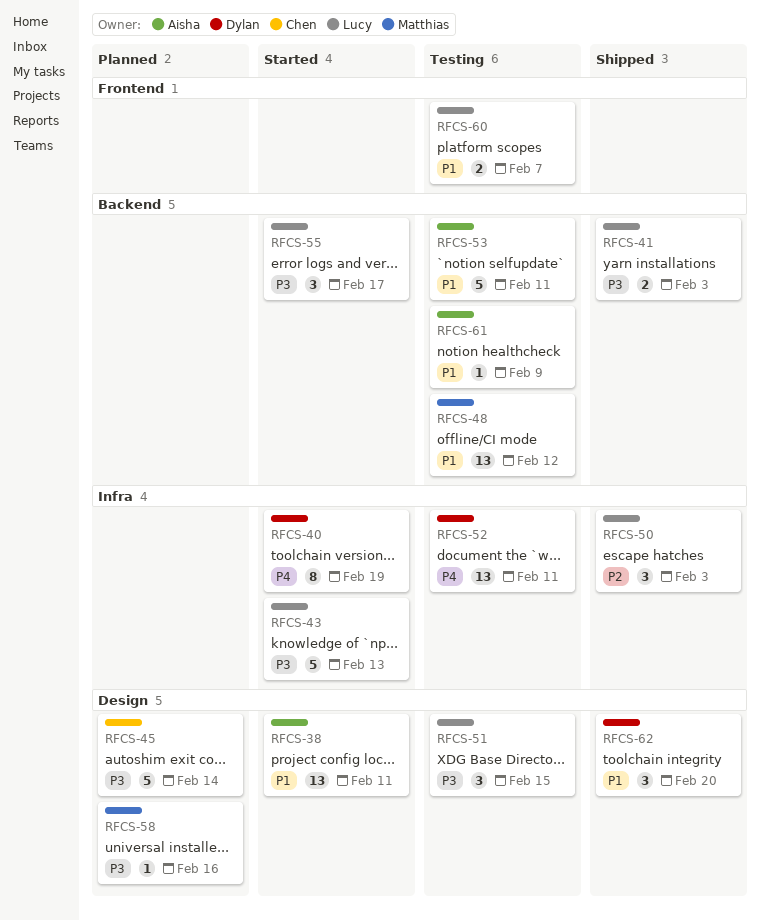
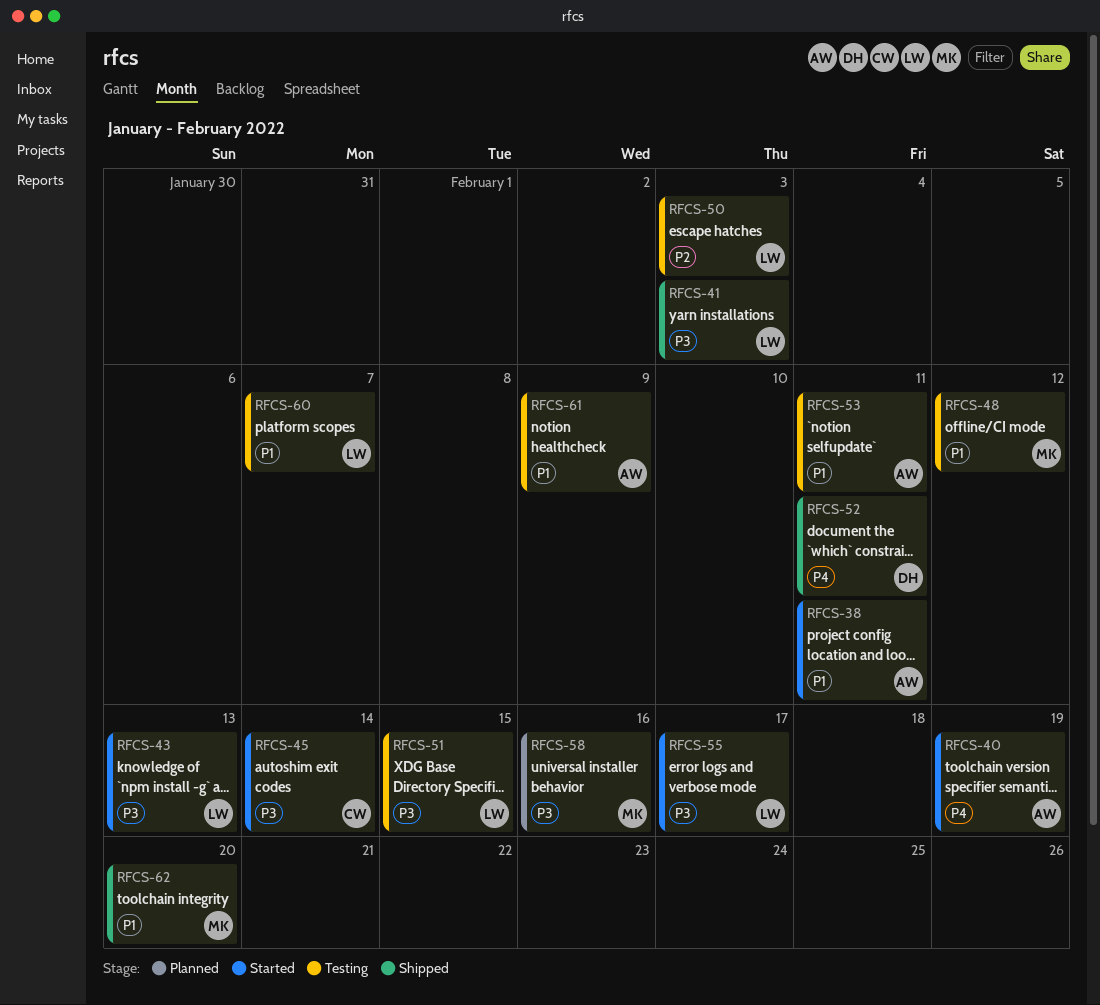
RFCS-40, owner: Dylan -> Aisha
RFCS-45, status: Planned -> Started
RFCS-50, status: Shipped -> Testing
RFCS-52, status: Testing -> Shipped
RFCS-62, owner: Dylan -> Matthias

